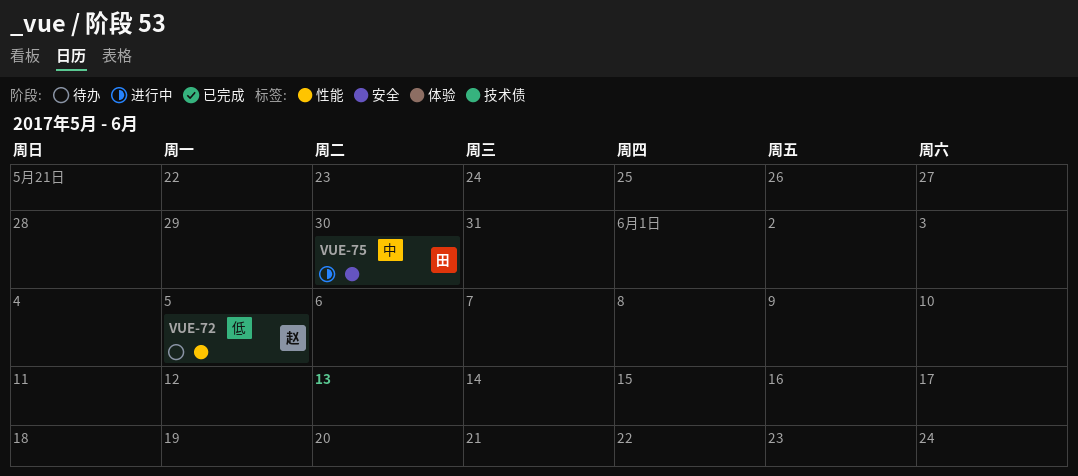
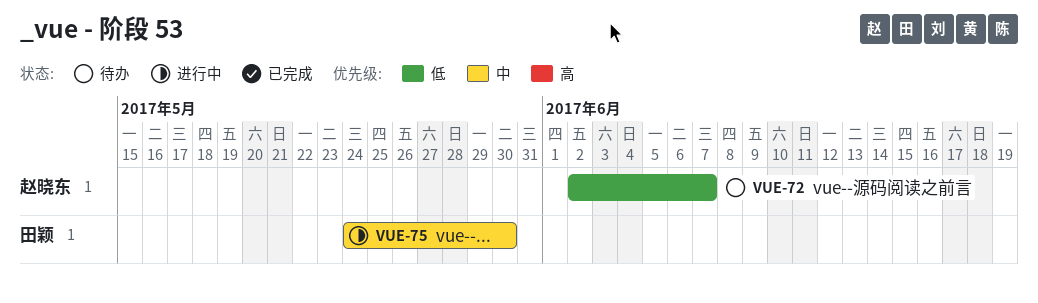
VUE-72, due: Jun 5 -> Jun 7

